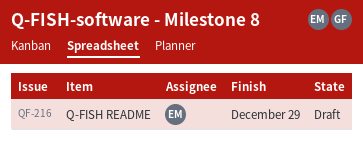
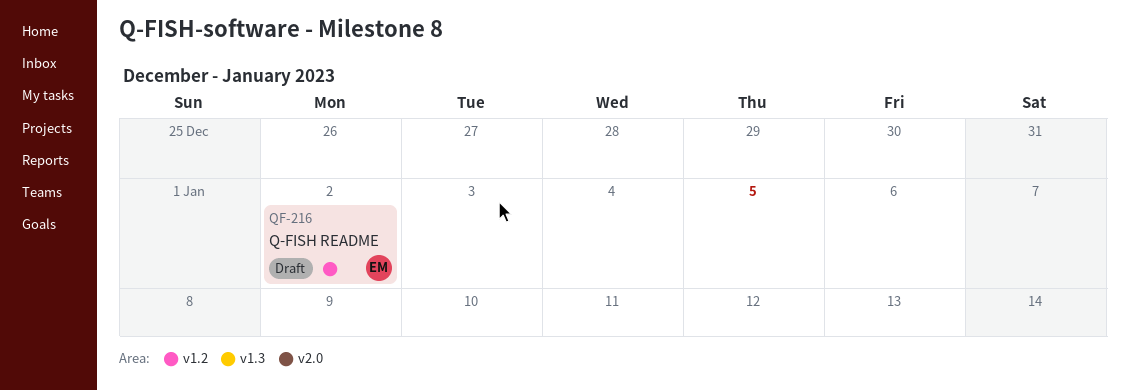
QF-216, due: Dec 29 -> Jan 2

